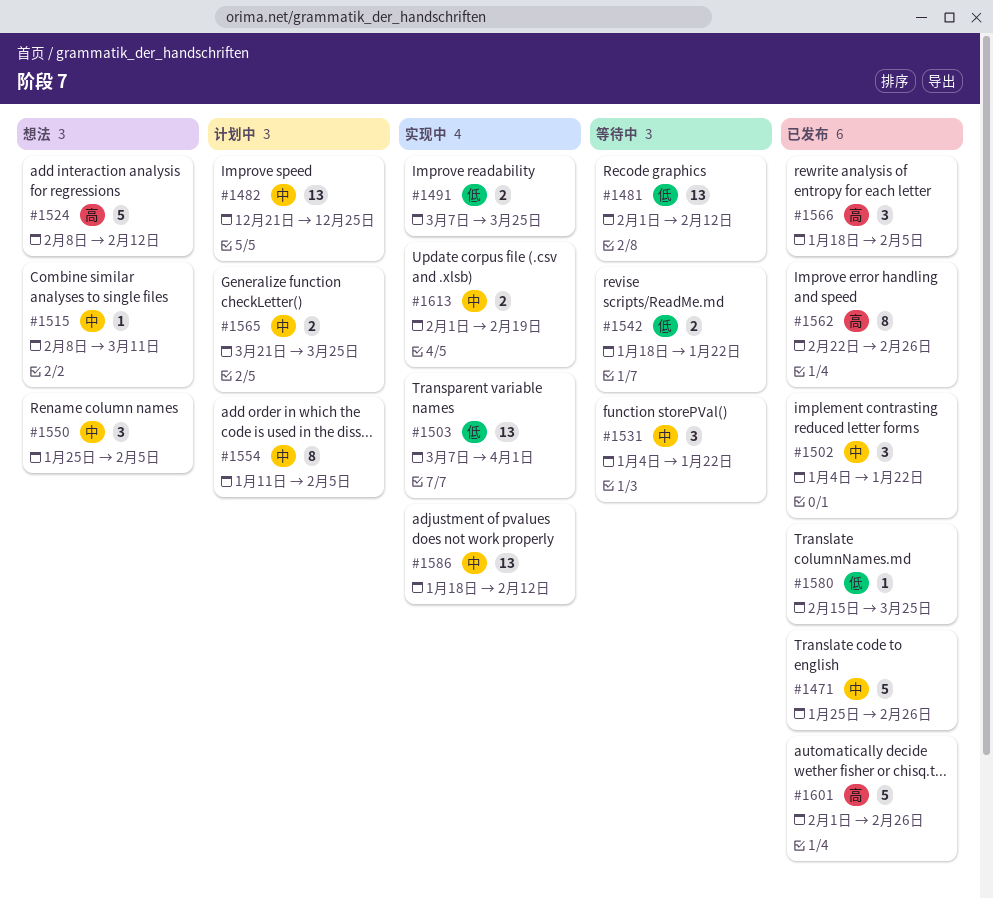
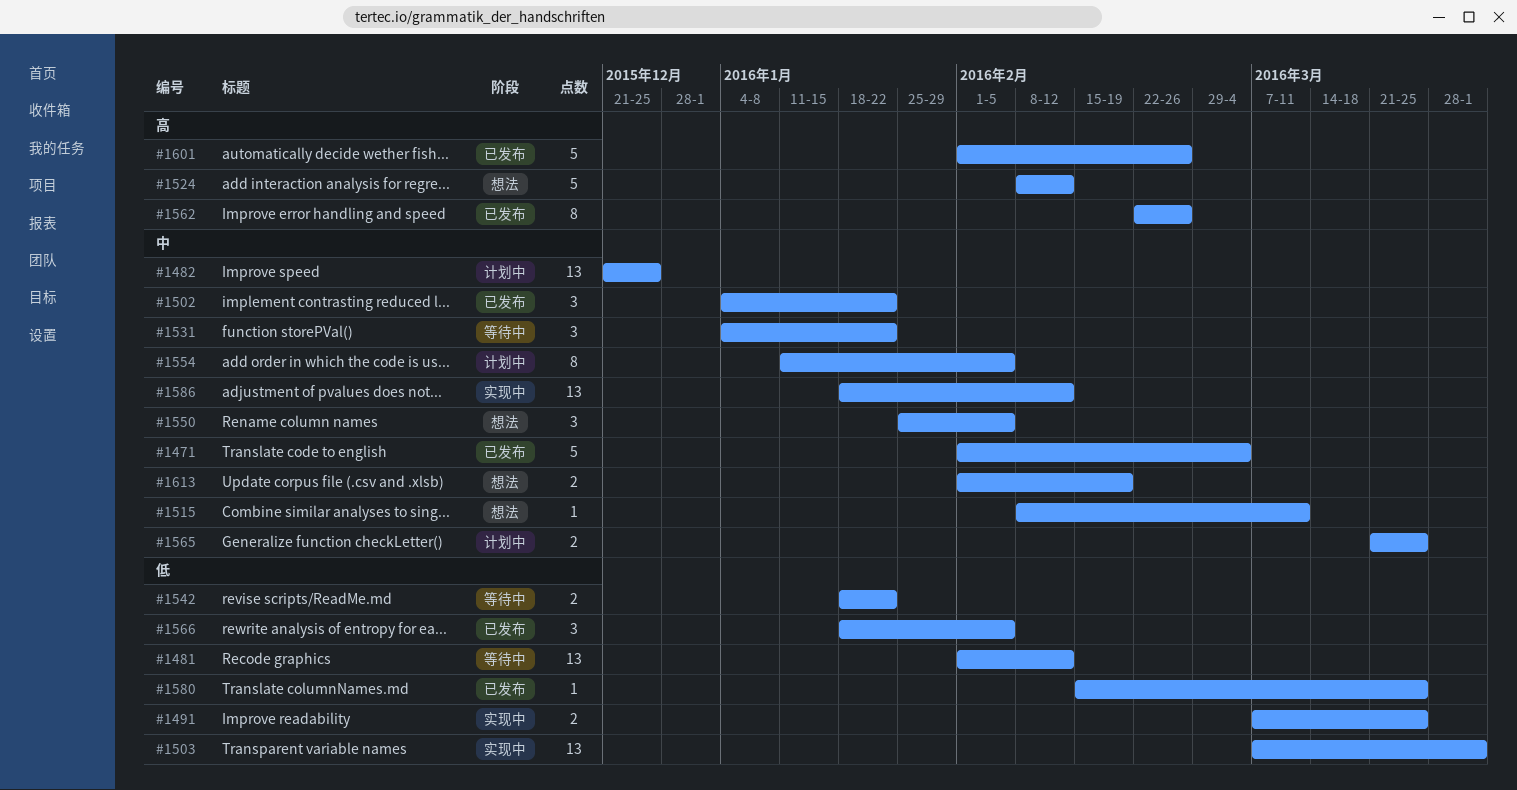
#1471, start: Jan 25 -> Feb 1
#1471, due: Feb 26 -> Mar 4
#1566, priority: 高 -> 低
#1613, status: 实现中 -> 想法

